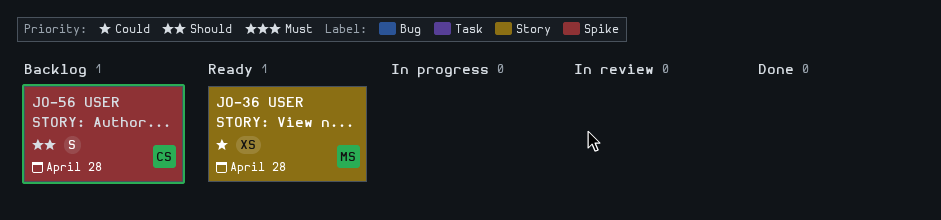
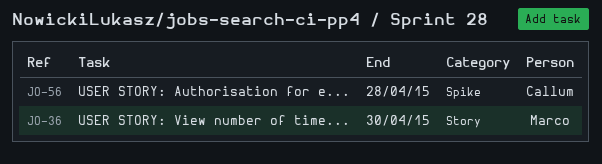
JO-36, due: Apr 28 -> Apr 30

